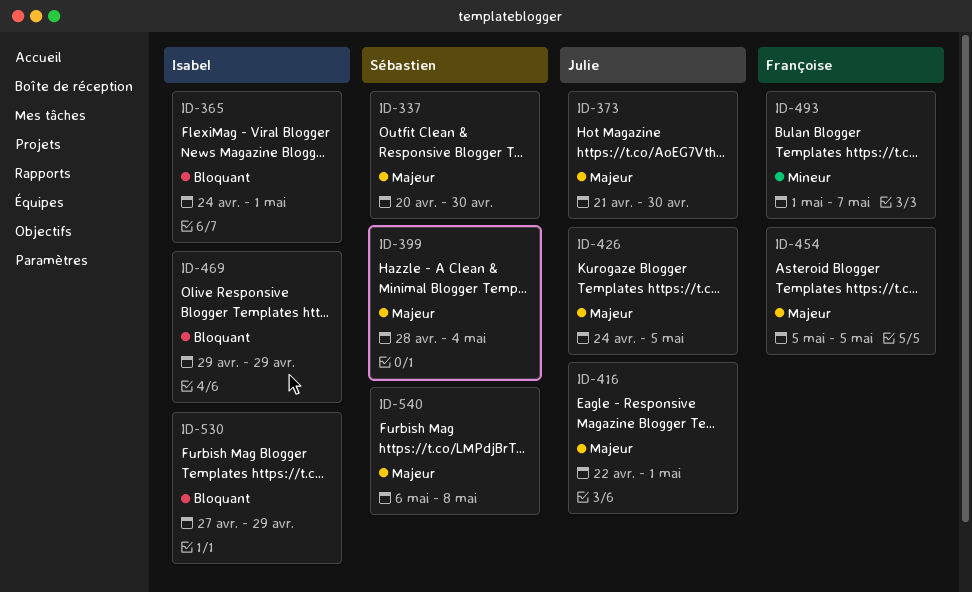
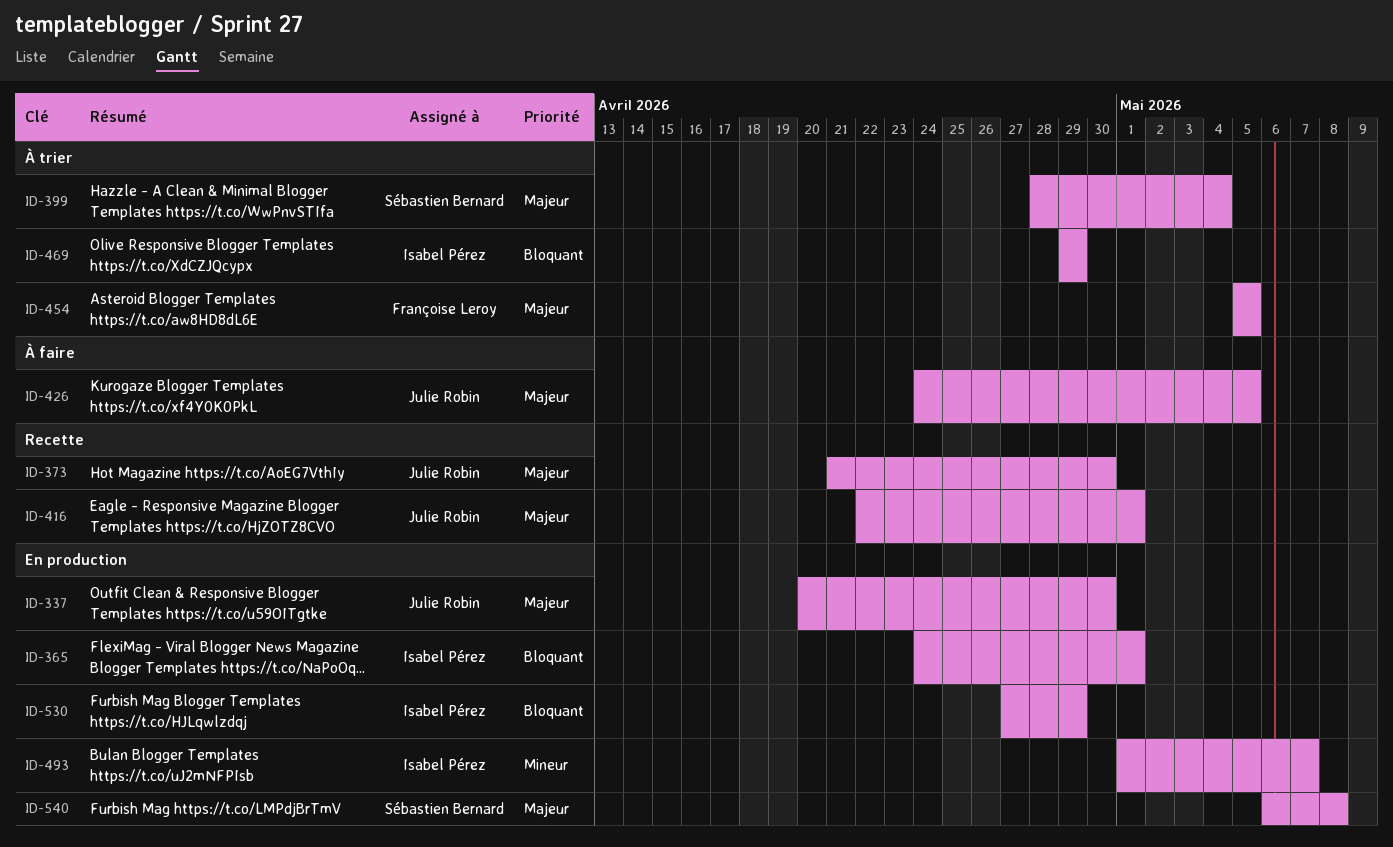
ID-337, owner: Sébastien Bernard -> Julie Robin
ID-493, owner: Françoise Leroy -> Isabel Pérez

